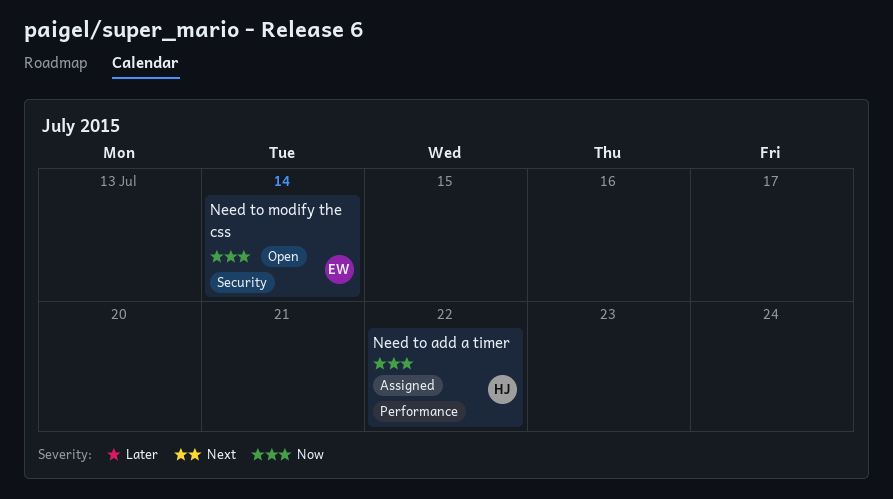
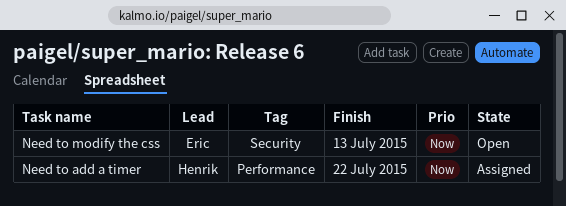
Need to modify the css, due: Jul 14 -> Jul 13

